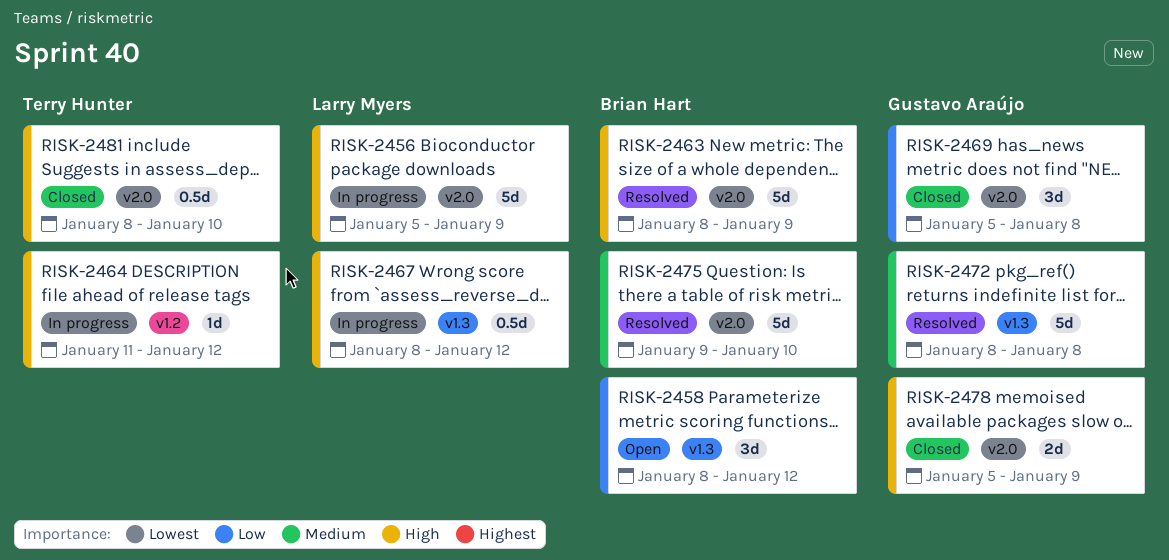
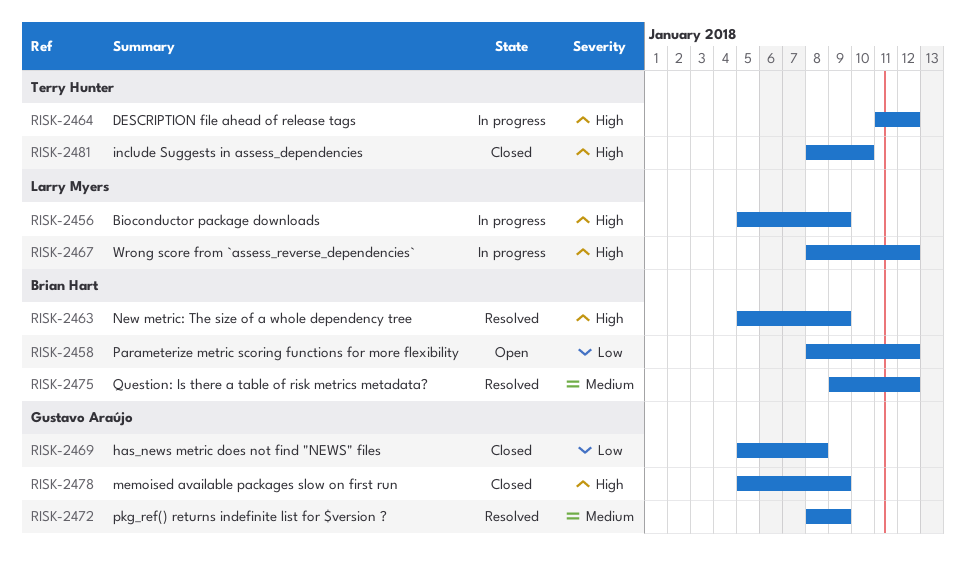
RISK-2463, start: Jan 8 -> Jan 5
RISK-2472, due: Jan 8 -> Jan 9
RISK-2475, due: Jan 10 -> Jan 12

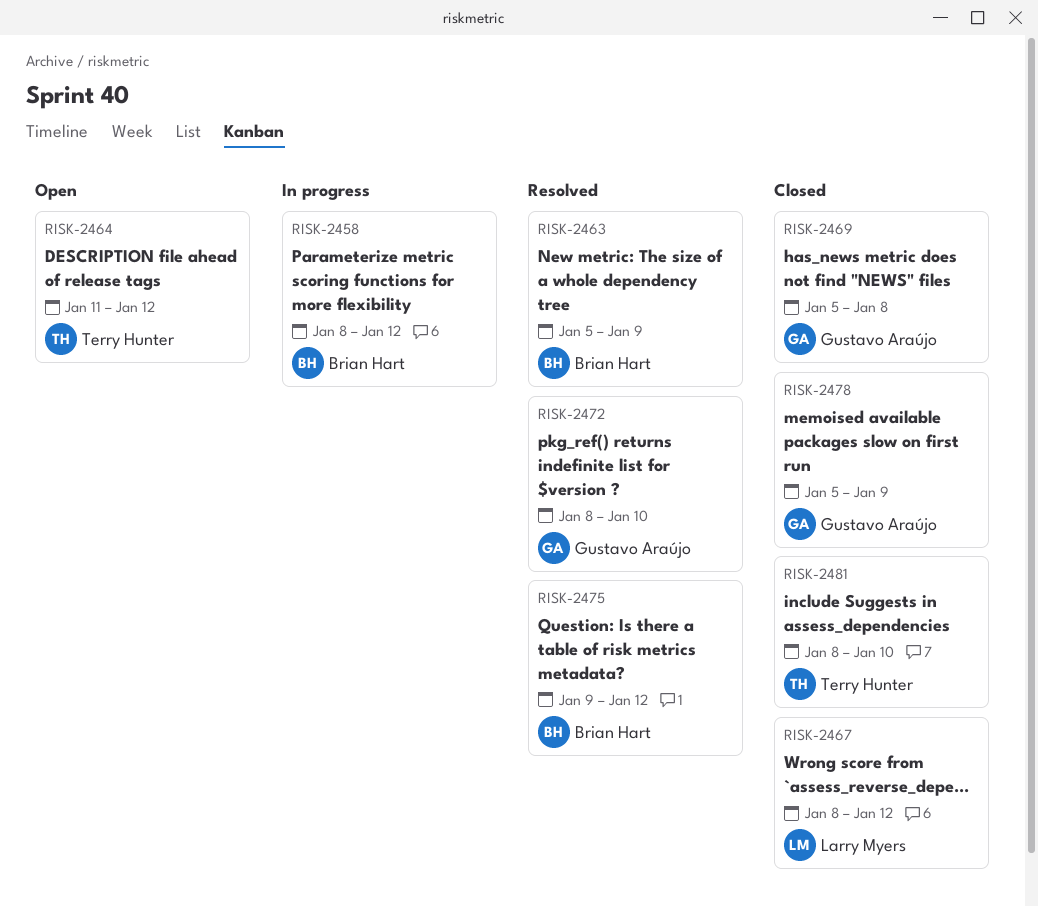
RISK-2456: present -> none
RISK-2458, status: Open -> In progress
RISK-2464, status: In progress -> Open
RISK-2467, status: In progress -> Closed
RISK-2472, due: Jan 9 -> Jan 10

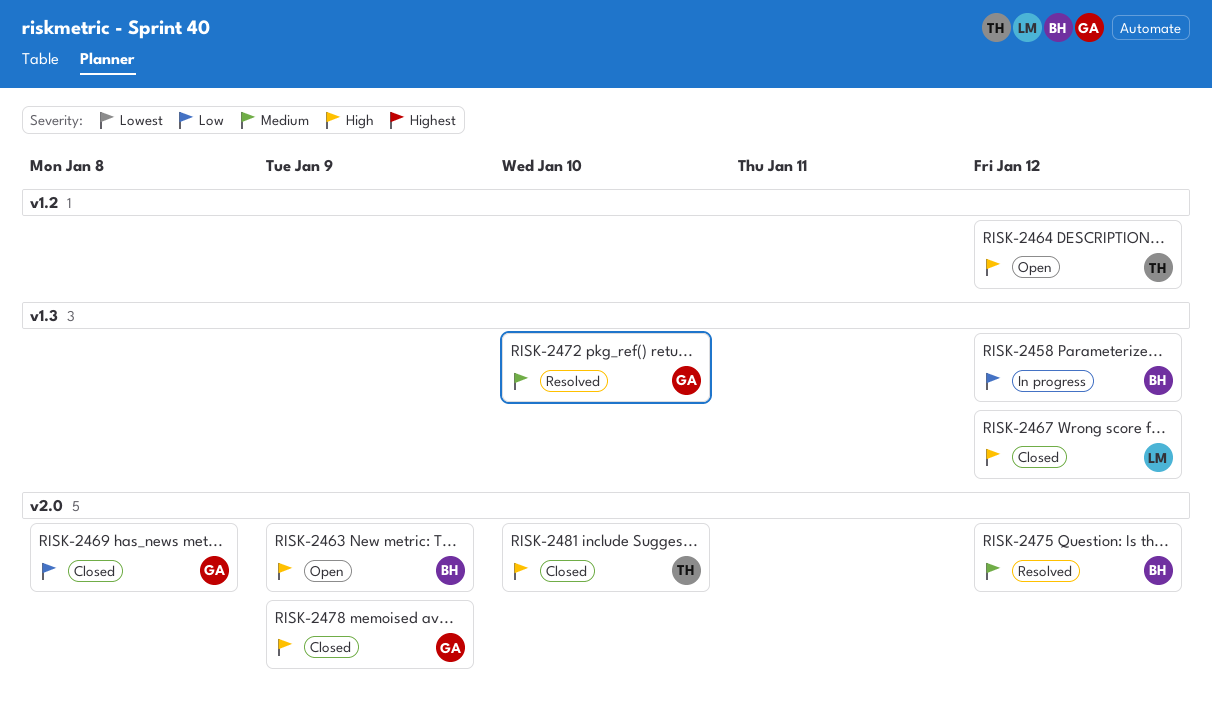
RISK-2463, status: Resolved -> Open

